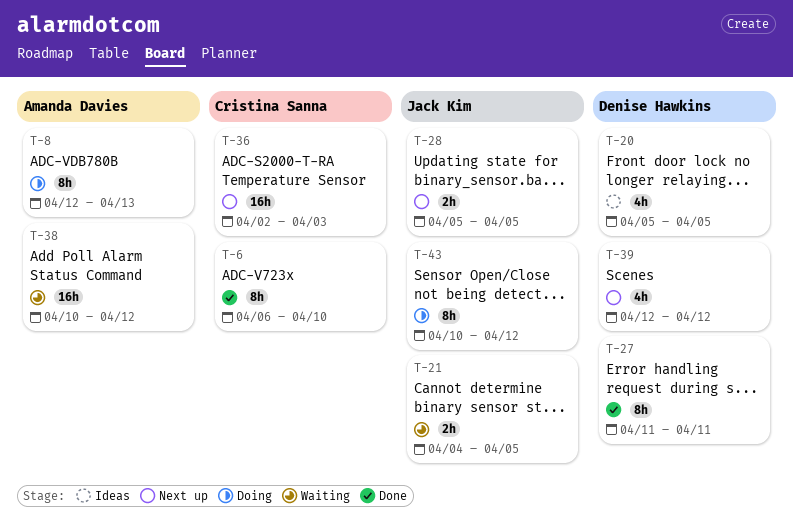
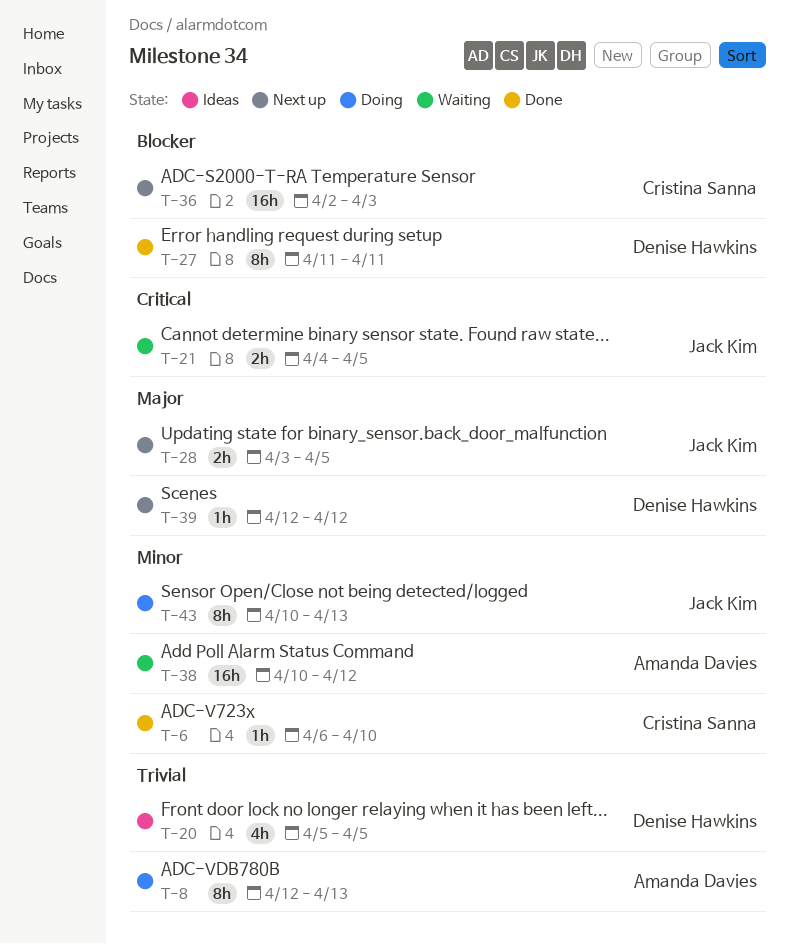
T-6, estimate: 8h -> 1h
T-28, start: Apr 5 -> Apr 3
T-39, estimate: 4h -> 1h
T-43, due: Apr 12 -> Apr 13

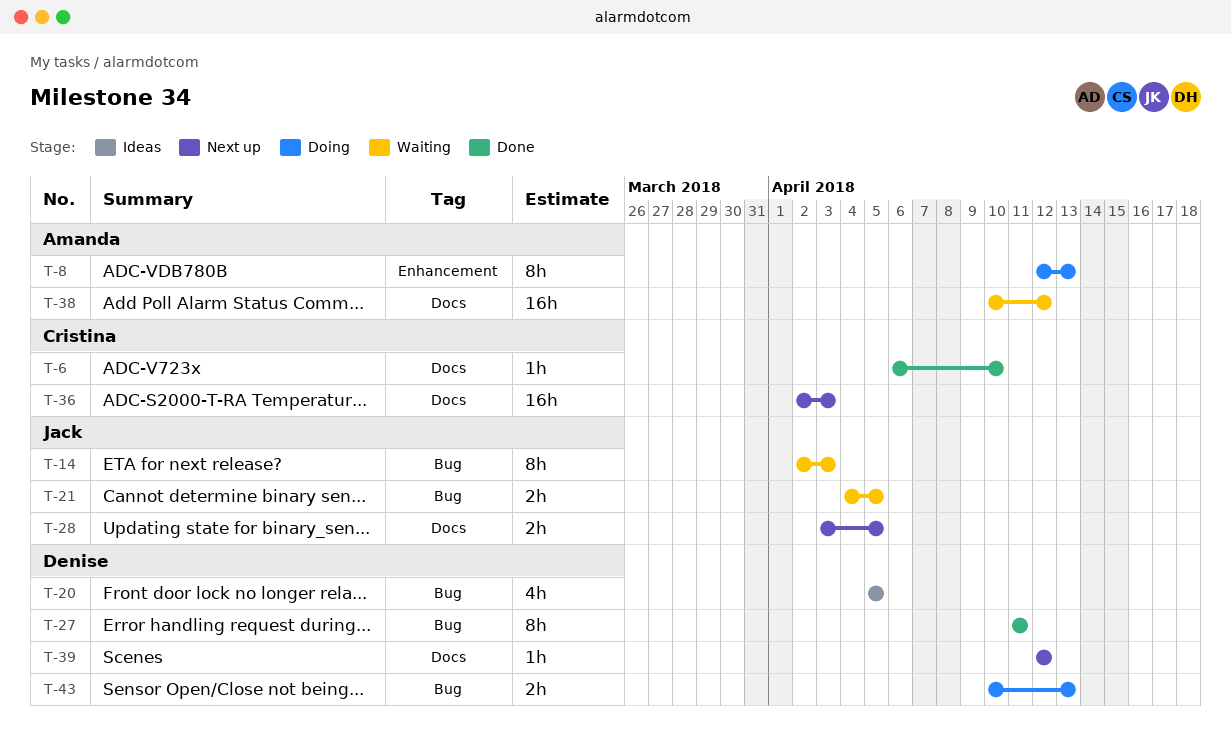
T-14: none -> present
T-43, owner: Jack Kim -> Denise Hawkins
T-43, estimate: 8h -> 2h

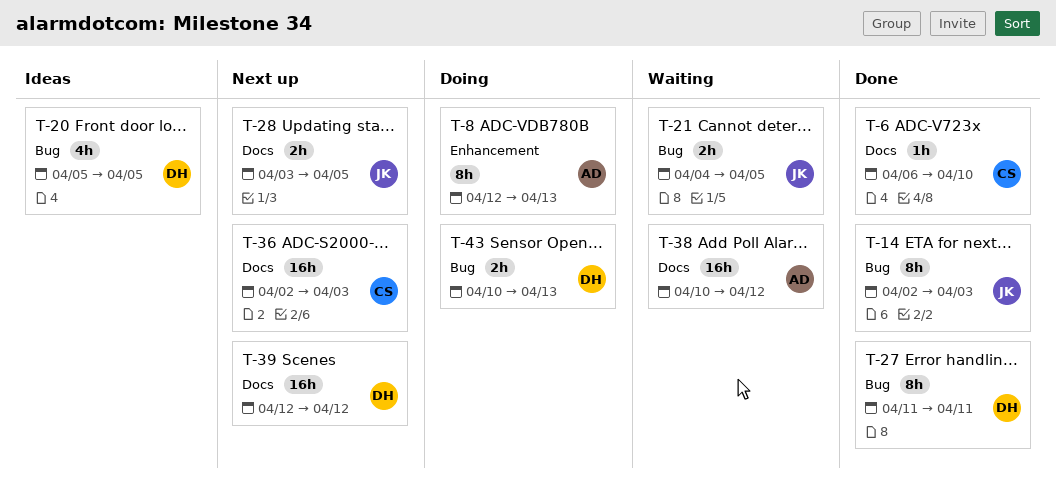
T-14, status: Waiting -> Done
T-39, estimate: 1h -> 16h

